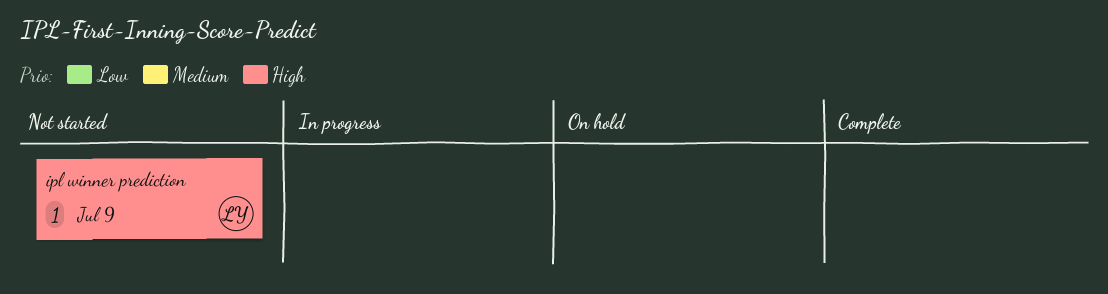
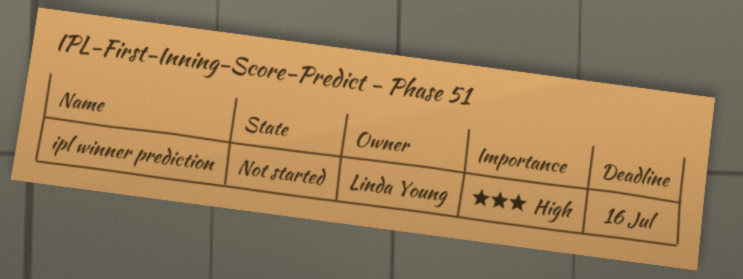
ipl winner prediction, due: Jul 9 -> Jul 16

